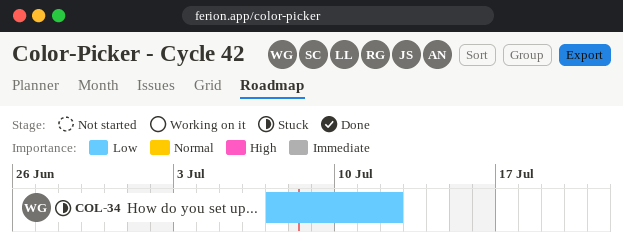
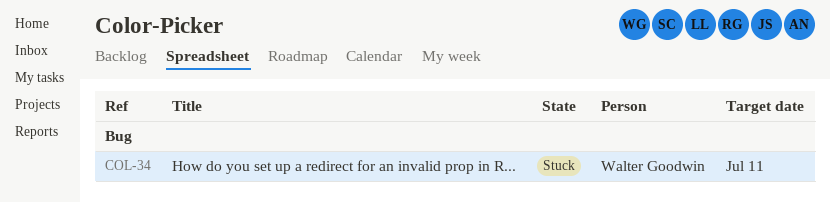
COL-34, due: Jul 12 -> Jul 11

